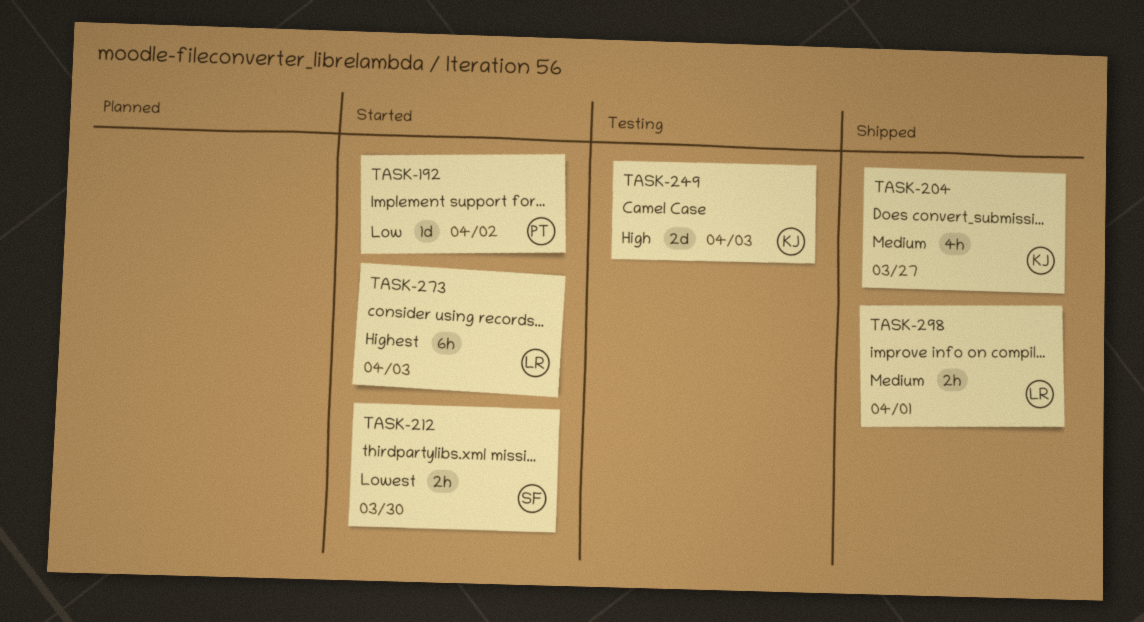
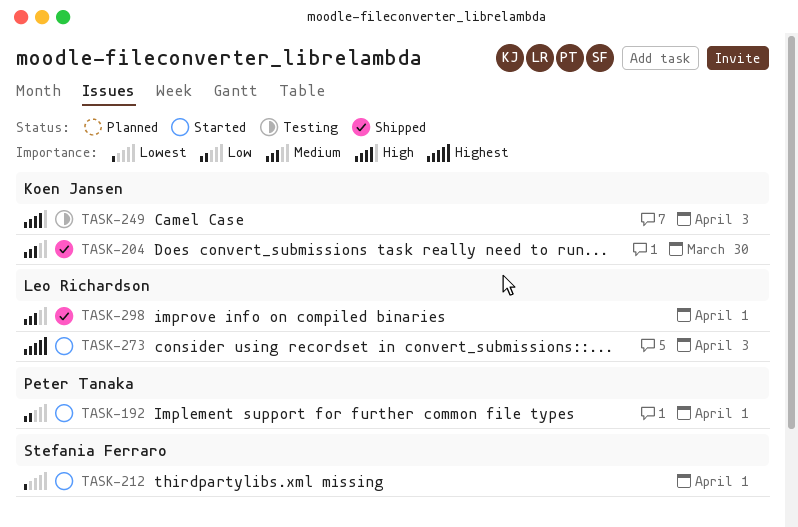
TASK-192, due: Apr 2 -> Apr 1
TASK-204, due: Mar 27 -> Mar 30
TASK-212, due: Mar 30 -> Apr 1

